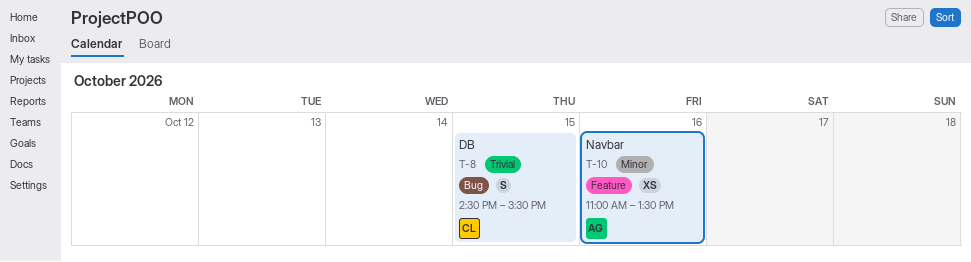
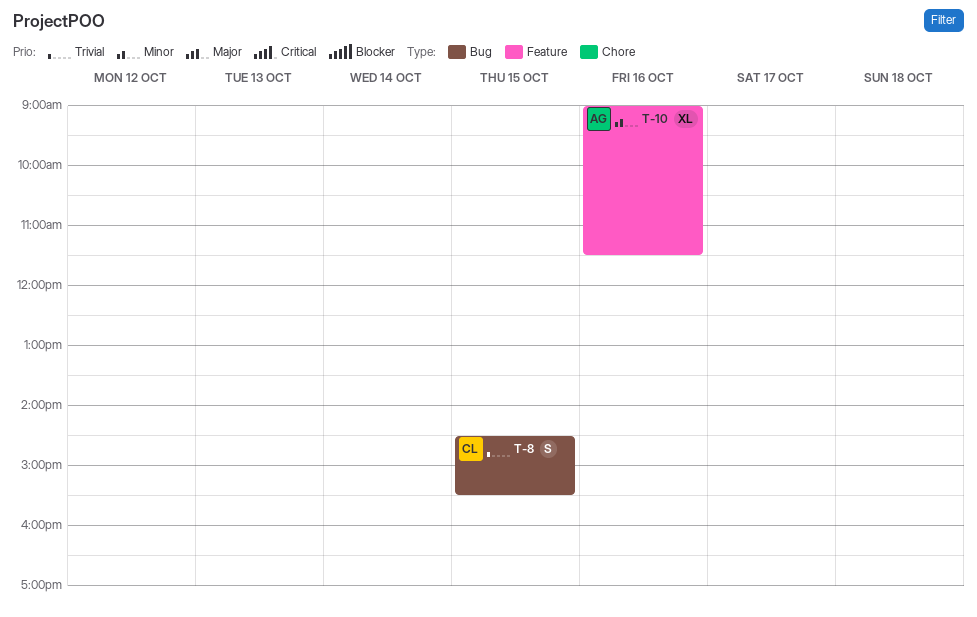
T-10, estimate: XS -> XL
T-10, begins: 11:00 -> 09:00
T-10, ends: 13:30 -> 11:30

